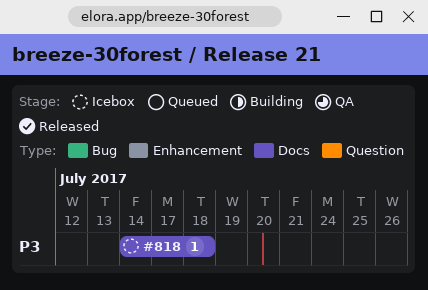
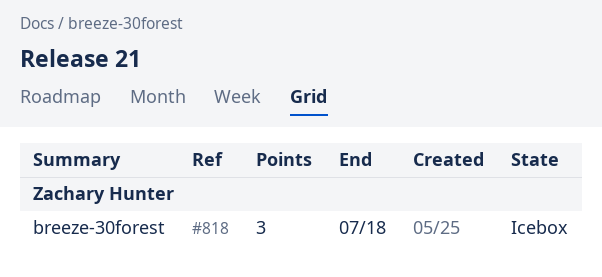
#818, estimate: 1 -> 3

